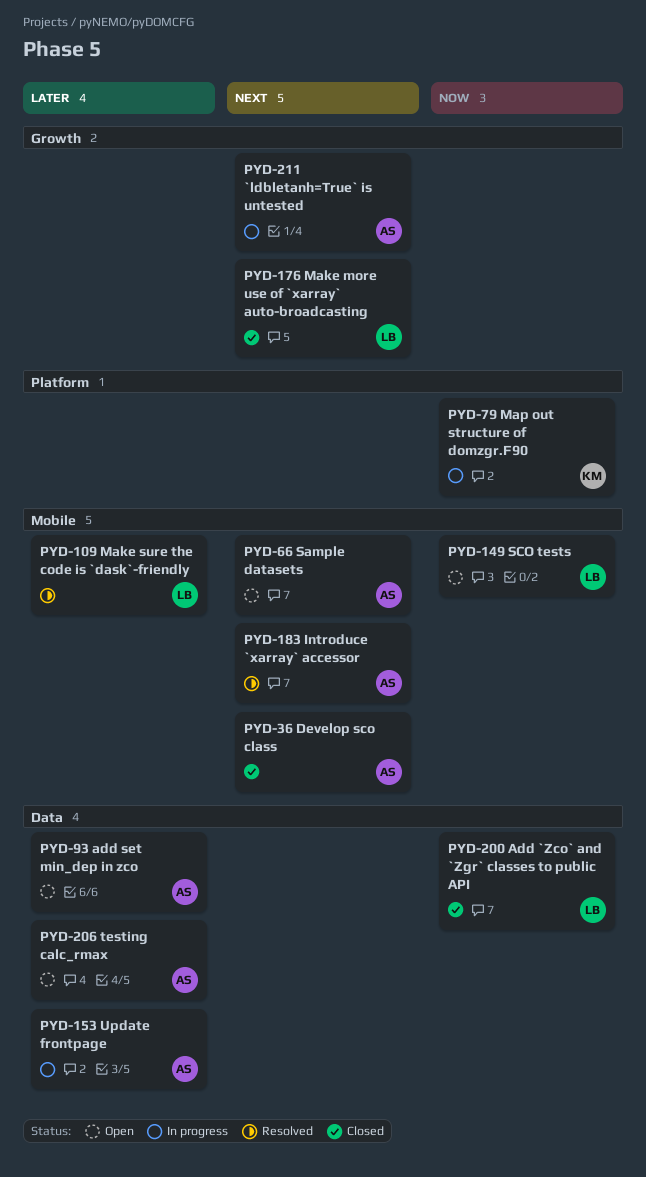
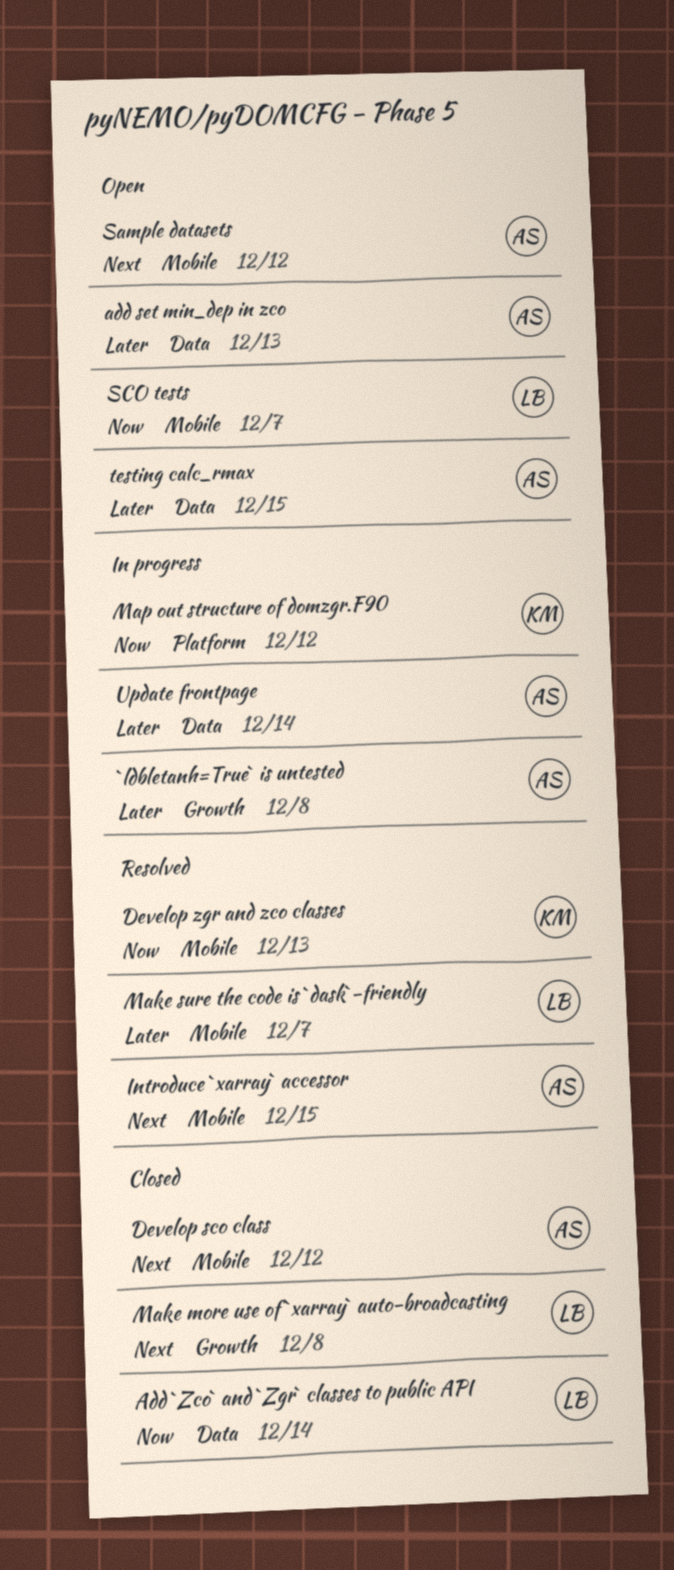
`ldbletanh=True` is untested, priority: Next -> Later
Develop zgr and zco classes: none -> present

